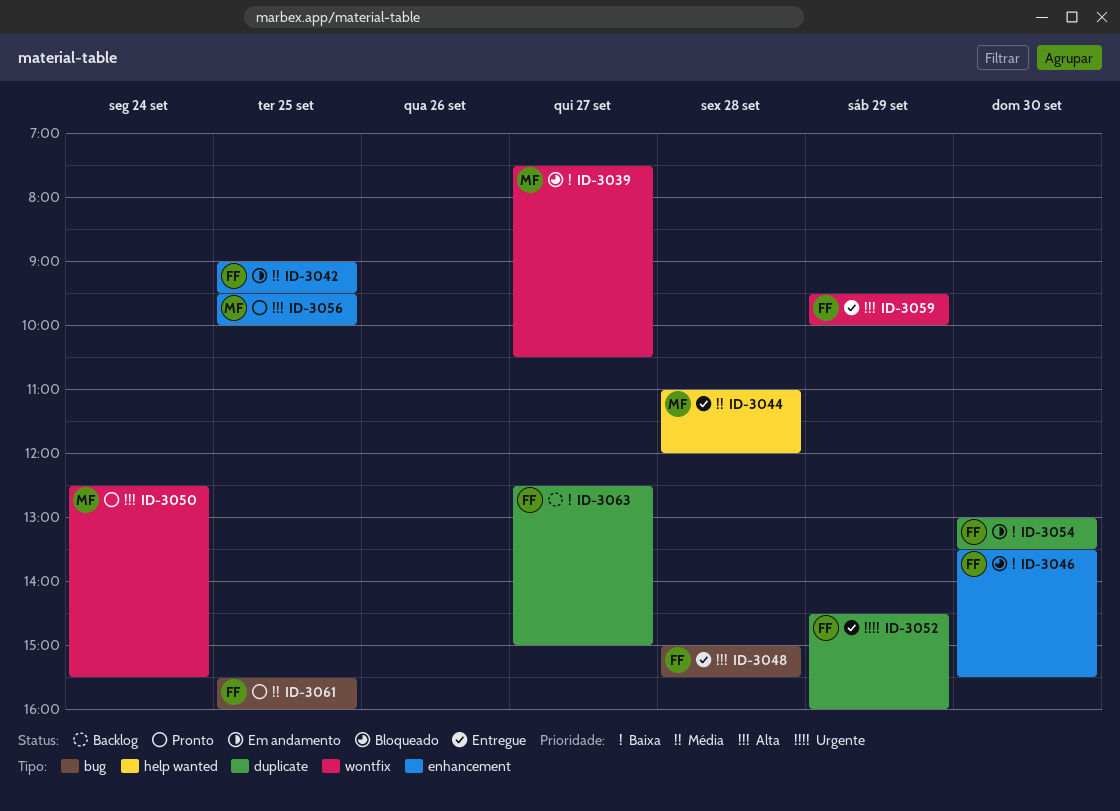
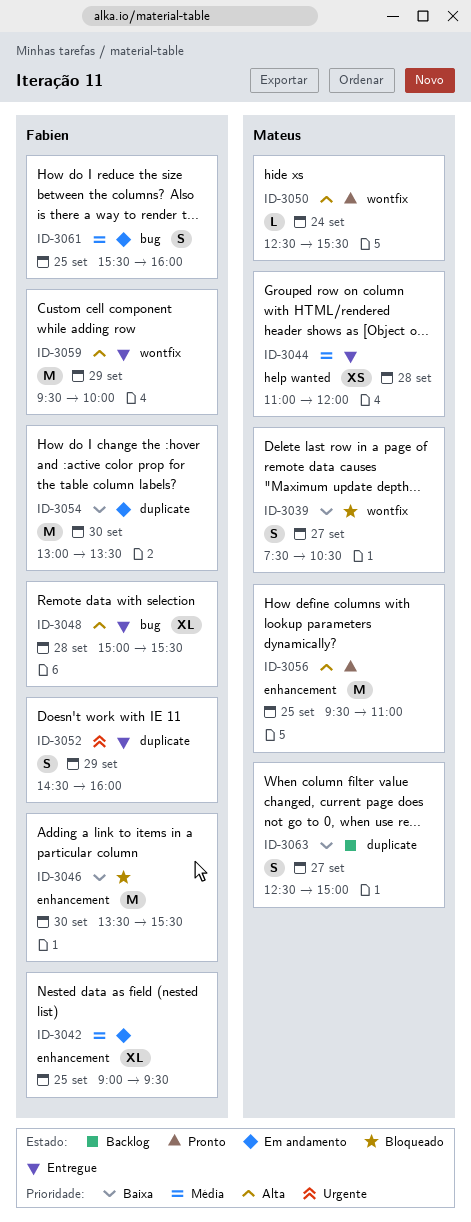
ID-3056, ends: 10:00 -> 11:00
ID-3061, status: Pronto -> Em andamento
ID-3063, owner: Fabien -> Mateus

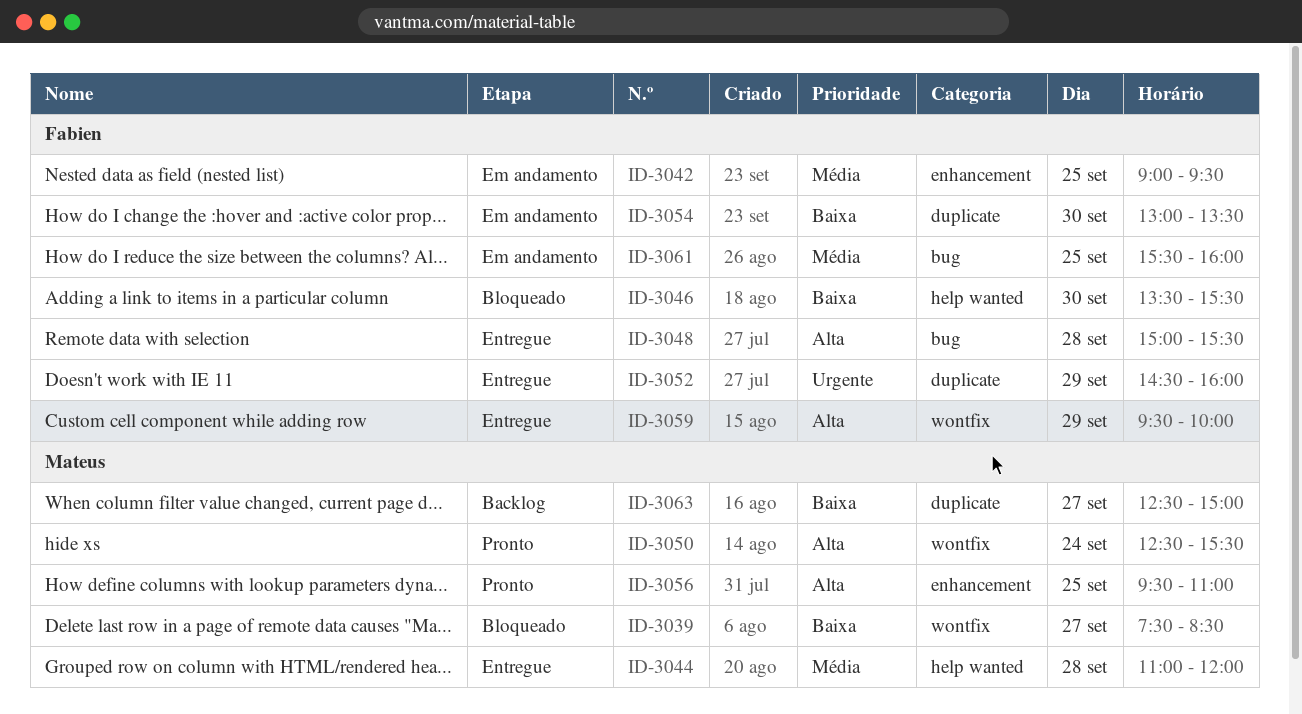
ID-3039, ends: 10:30 -> 08:30
ID-3046, label: enhancement -> help wanted

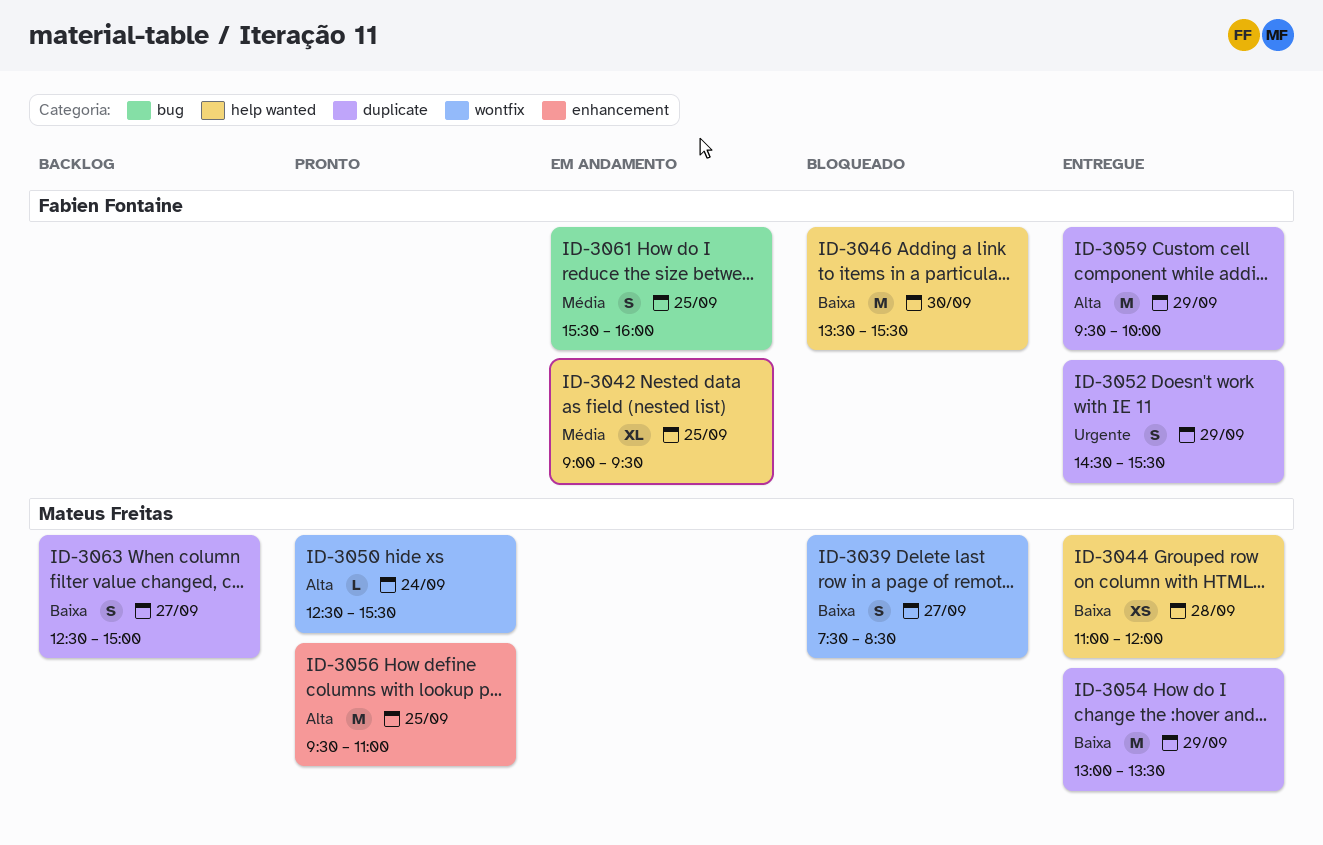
ID-3042, label: enhancement -> help wanted
ID-3044, priority: Média -> Baixa
ID-3048: present -> none
ID-3052, ends: 16:00 -> 15:30
ID-3054, status: Em andamento -> Entregue
ID-3054, owner: Fabien Fontaine -> Mateus Freitas
ID-3054, day: Sep 30 -> Sep 29
ID-3059, label: wontfix -> duplicate

